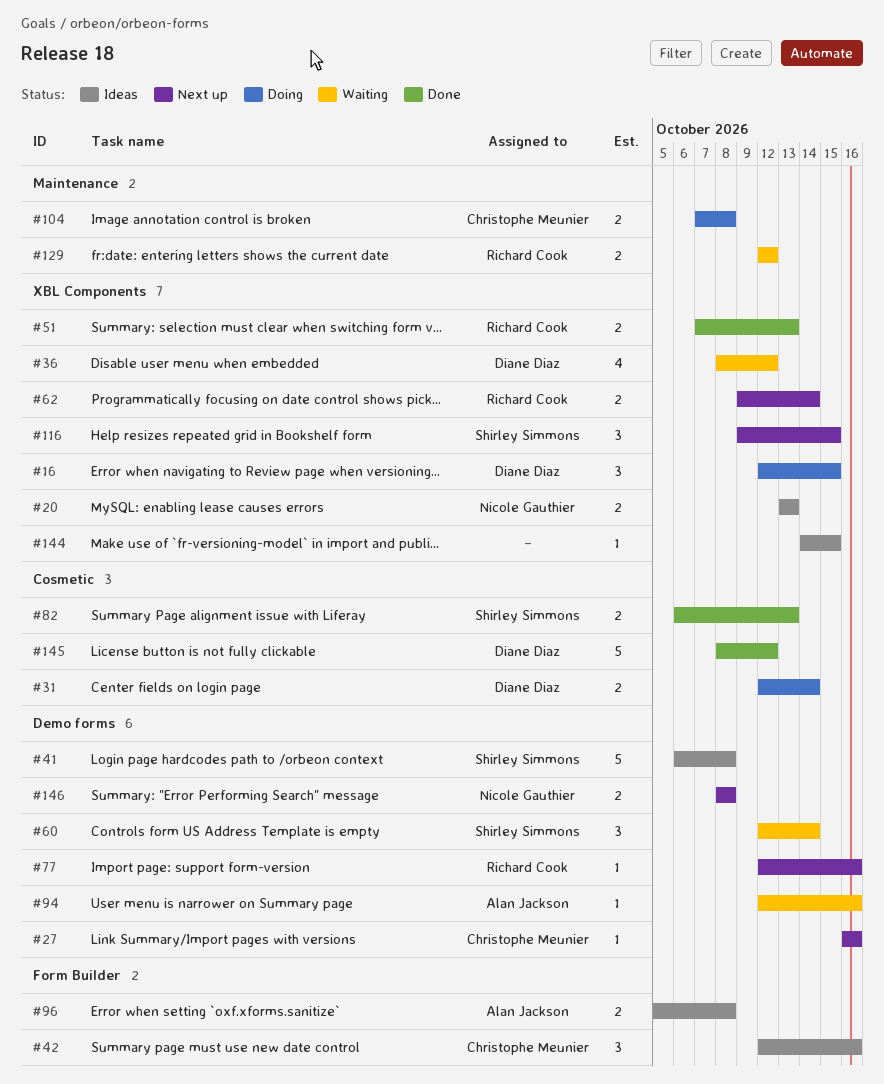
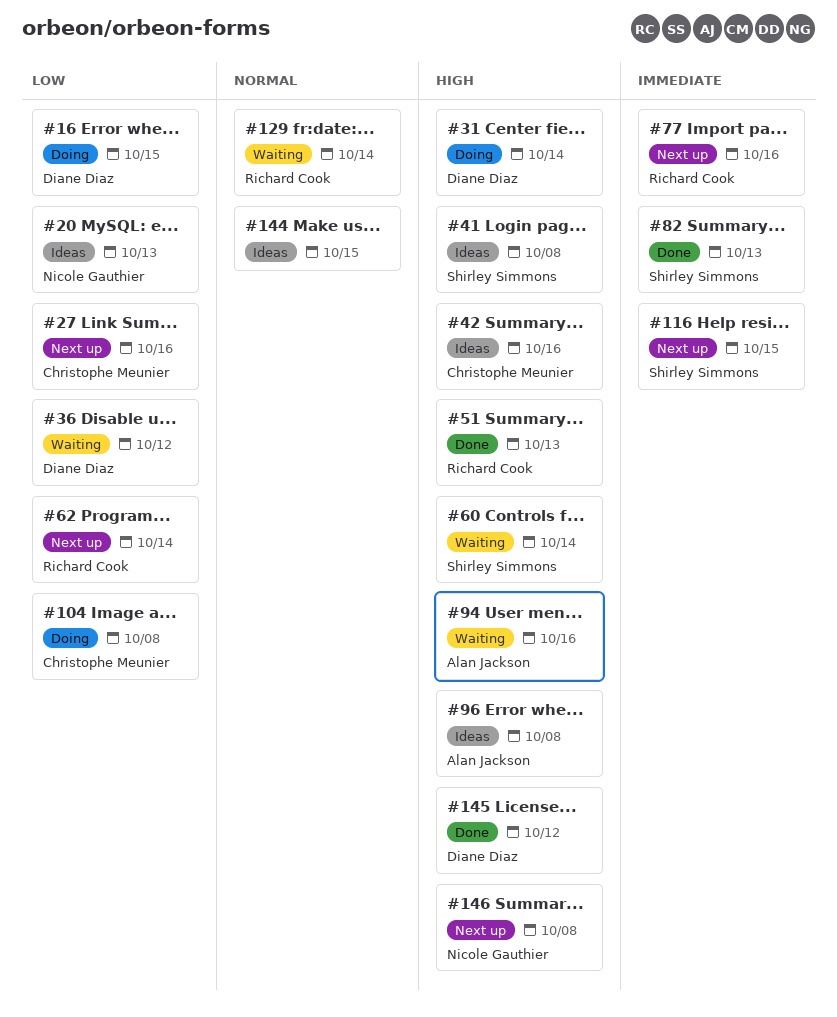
#129, due: Oct 12 -> Oct 14

